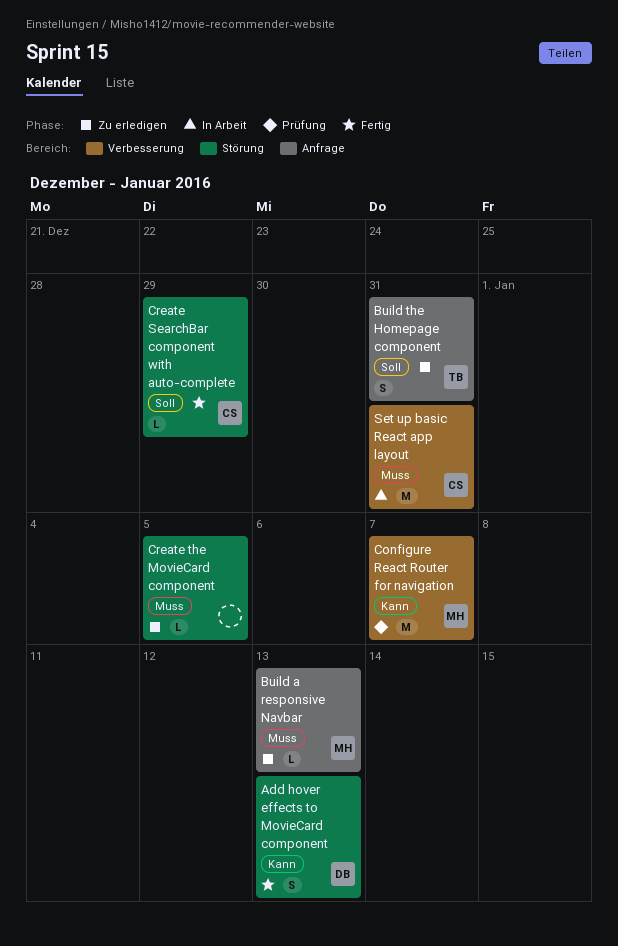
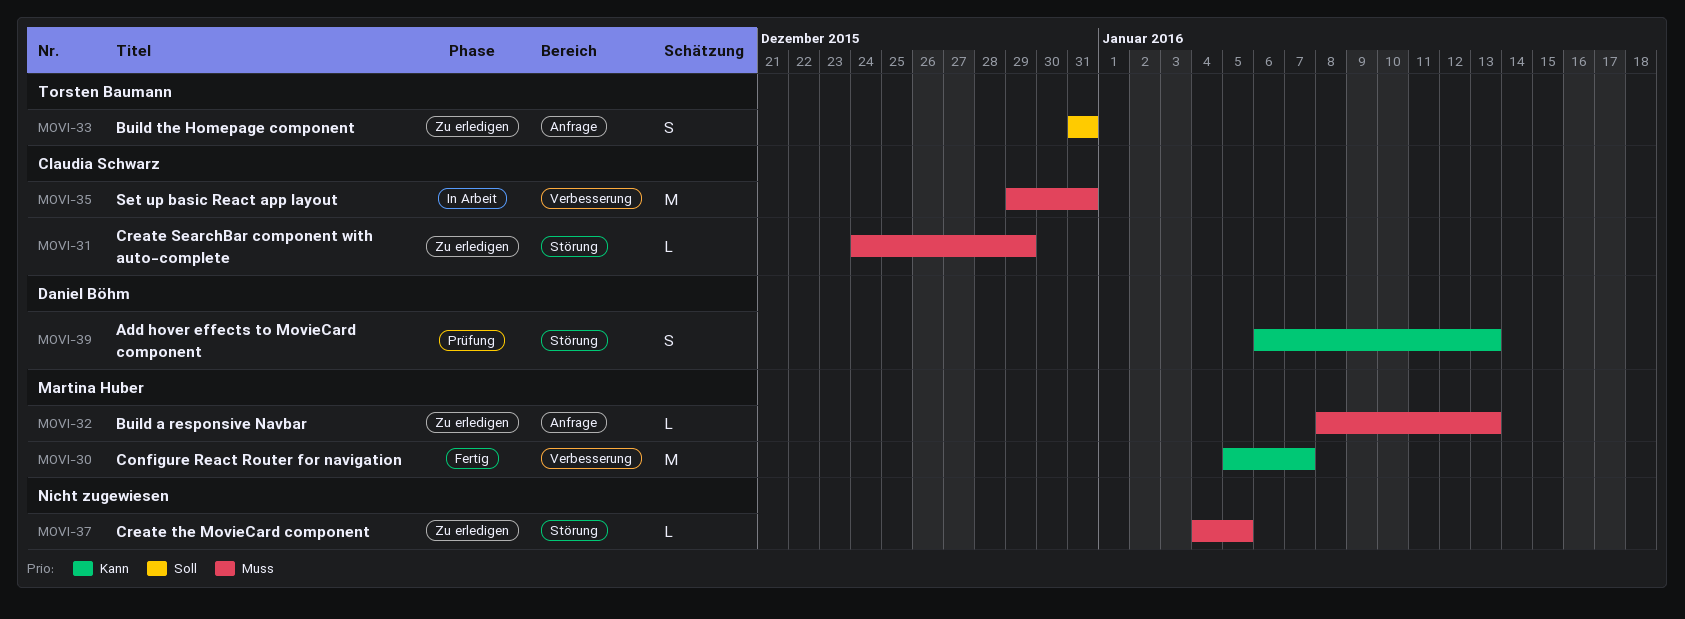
Add hover effects to MovieCard component, status: Fertig -> Prüfung
Configure React Router for navigation, status: Prüfung -> Fertig
Create SearchBar component with auto-complete, status: Fertig -> Zu erledigen
Create SearchBar component with auto-complete, priority: Soll -> Muss

